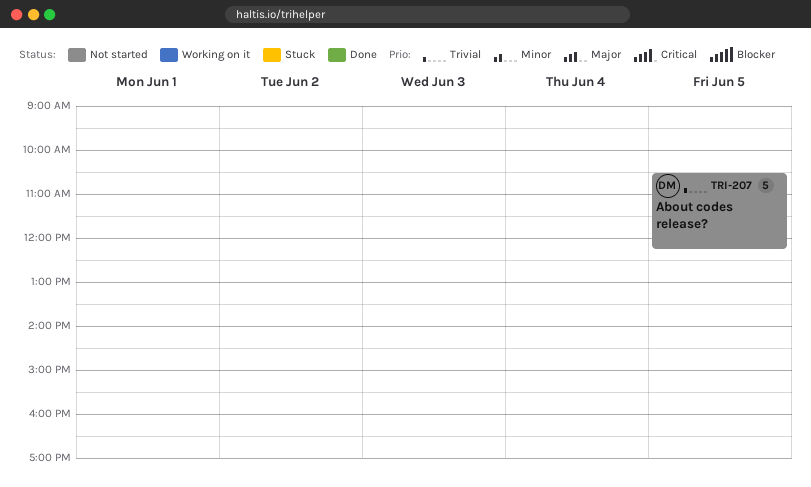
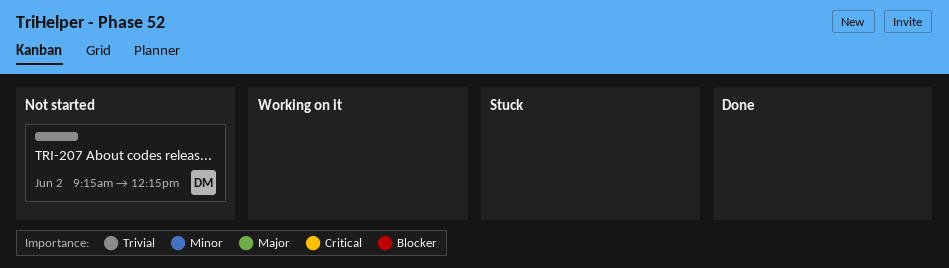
TRI-207, day: Jun 5 -> Jun 2
TRI-207, begins: 10:30 -> 09:15

